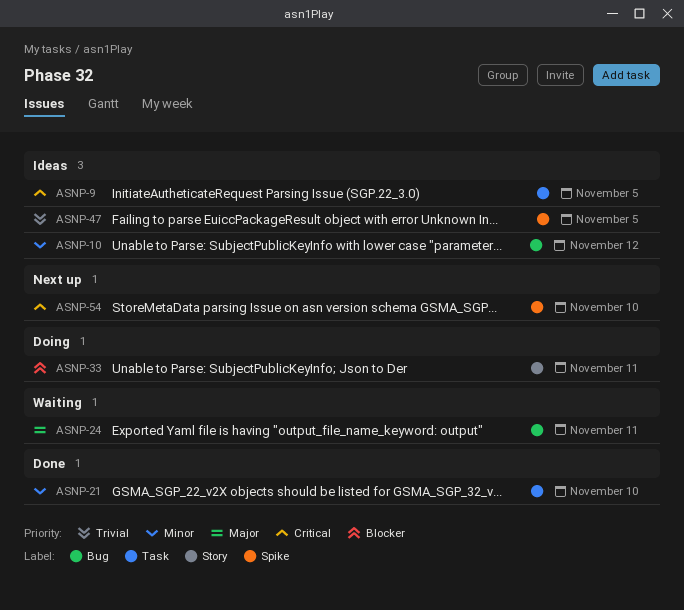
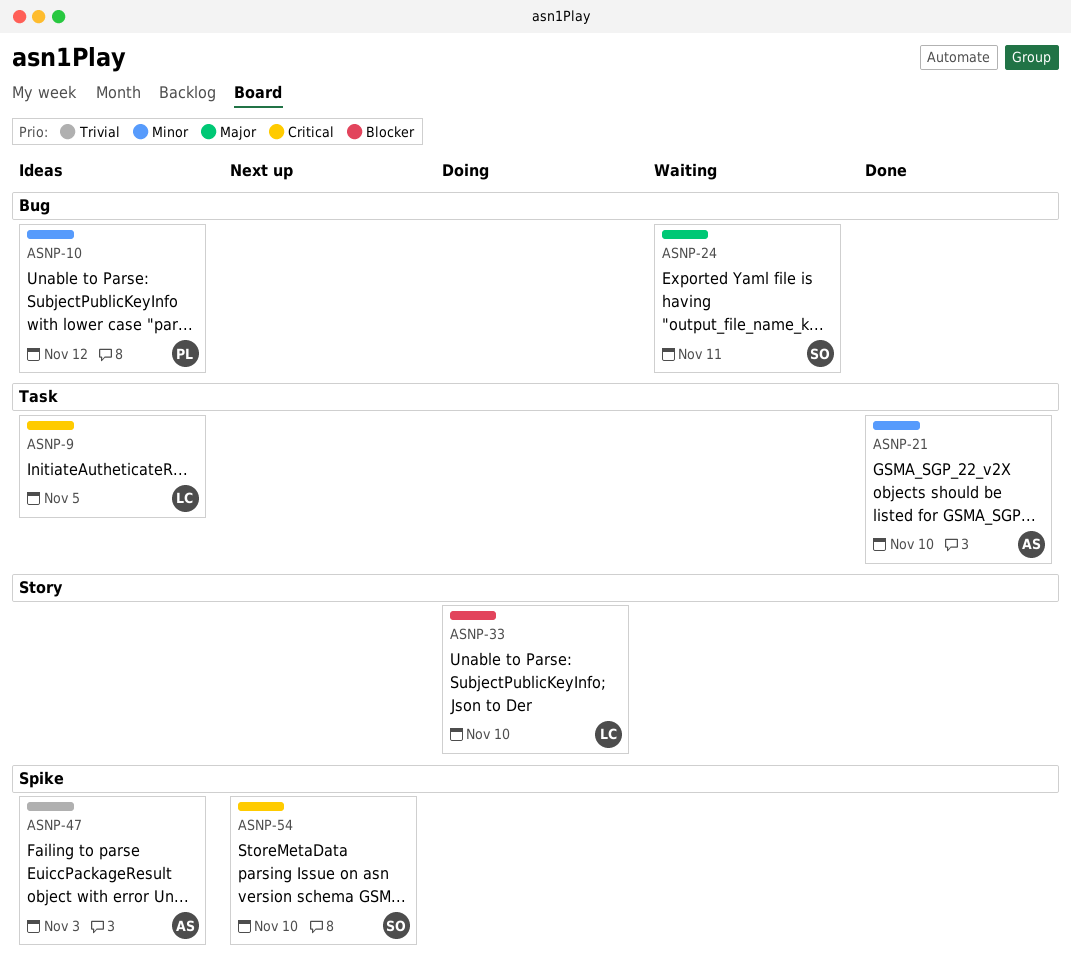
ASNP-33, due: Nov 11 -> Nov 10
ASNP-47, due: Nov 5 -> Nov 3

